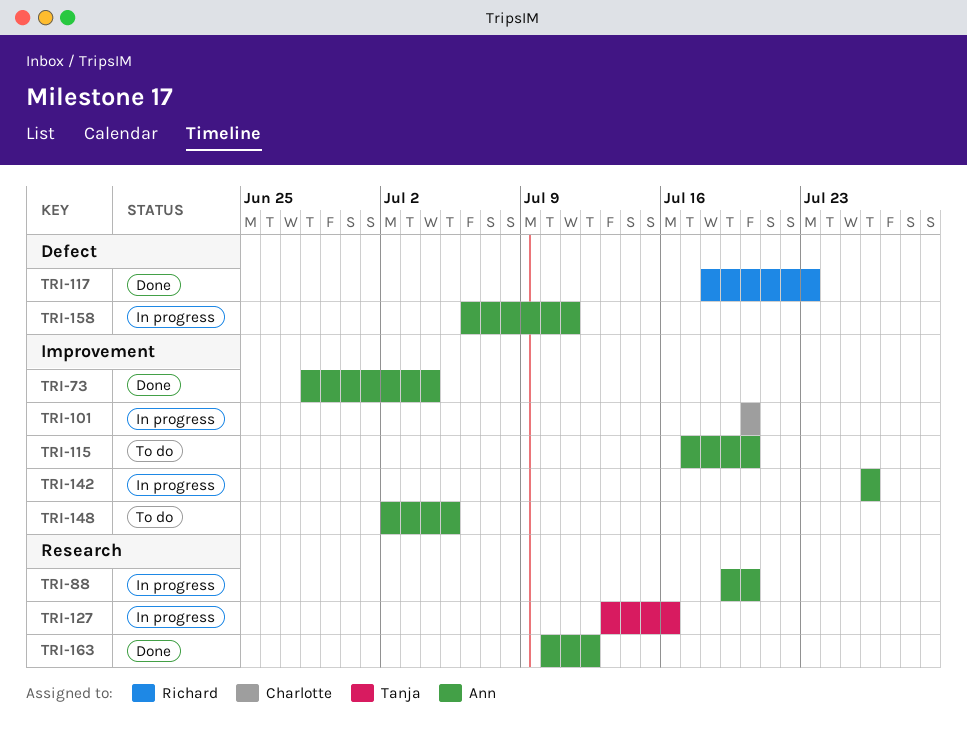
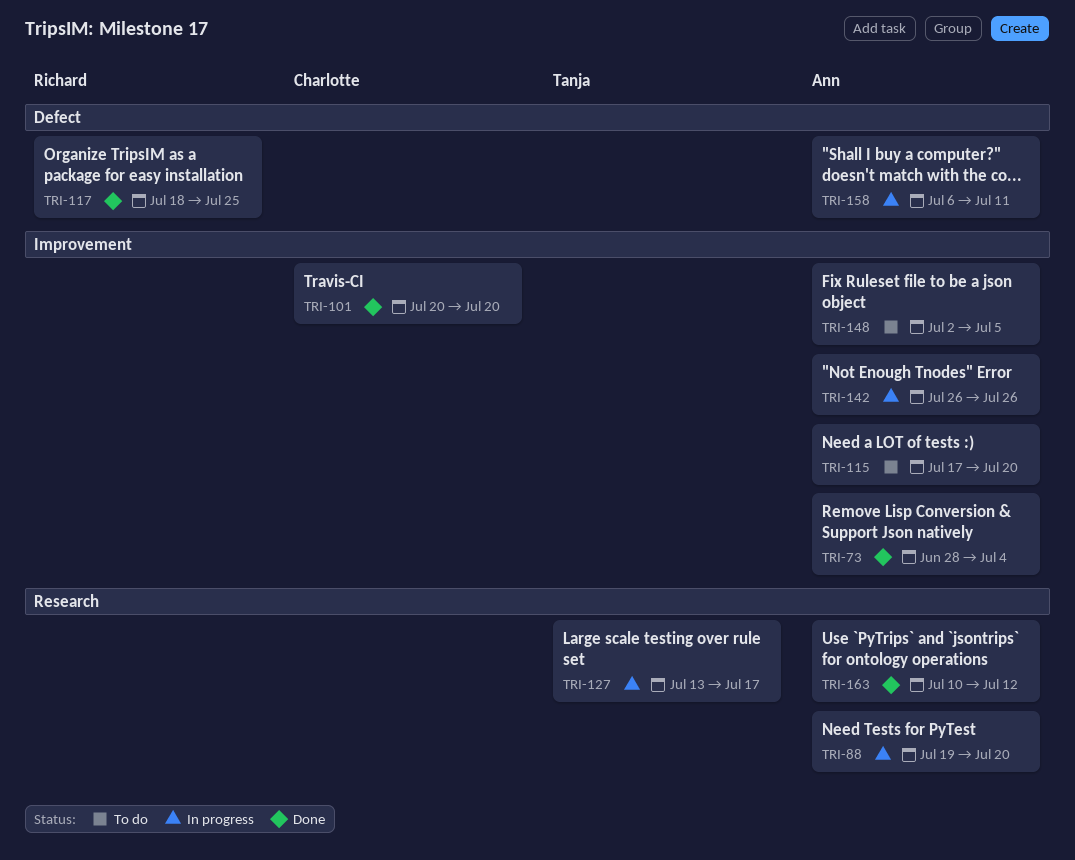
TRI-101, status: In progress -> Done
TRI-117, due: Jul 23 -> Jul 25
TRI-127, due: Jul 16 -> Jul 17

